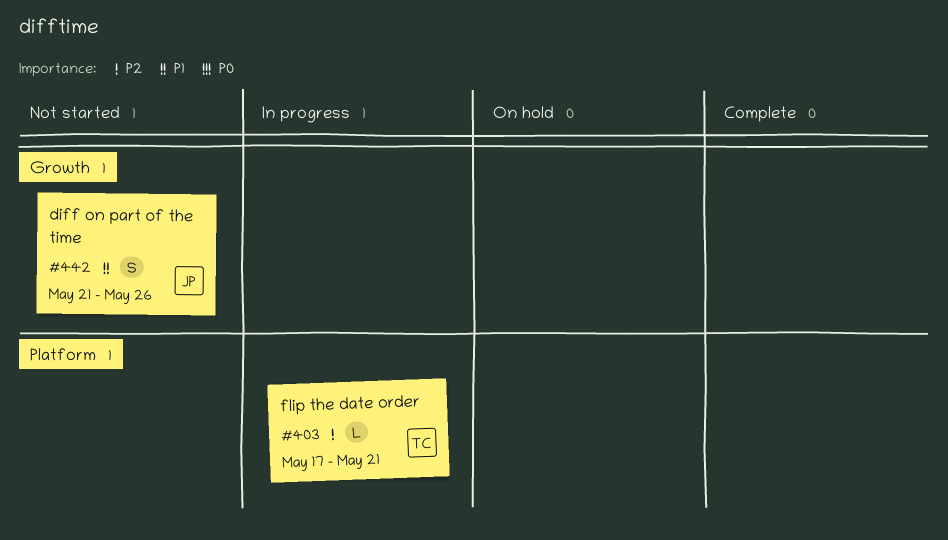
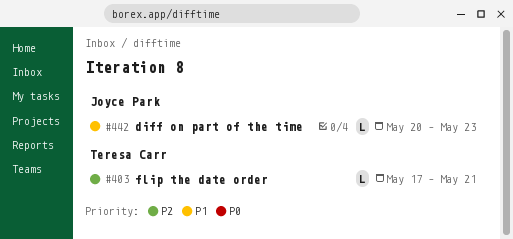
#442, estimate: S -> L
#442, start: May 21 -> May 20
#442, due: May 26 -> May 23

